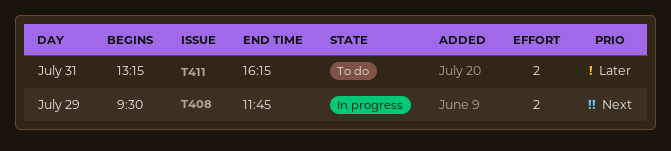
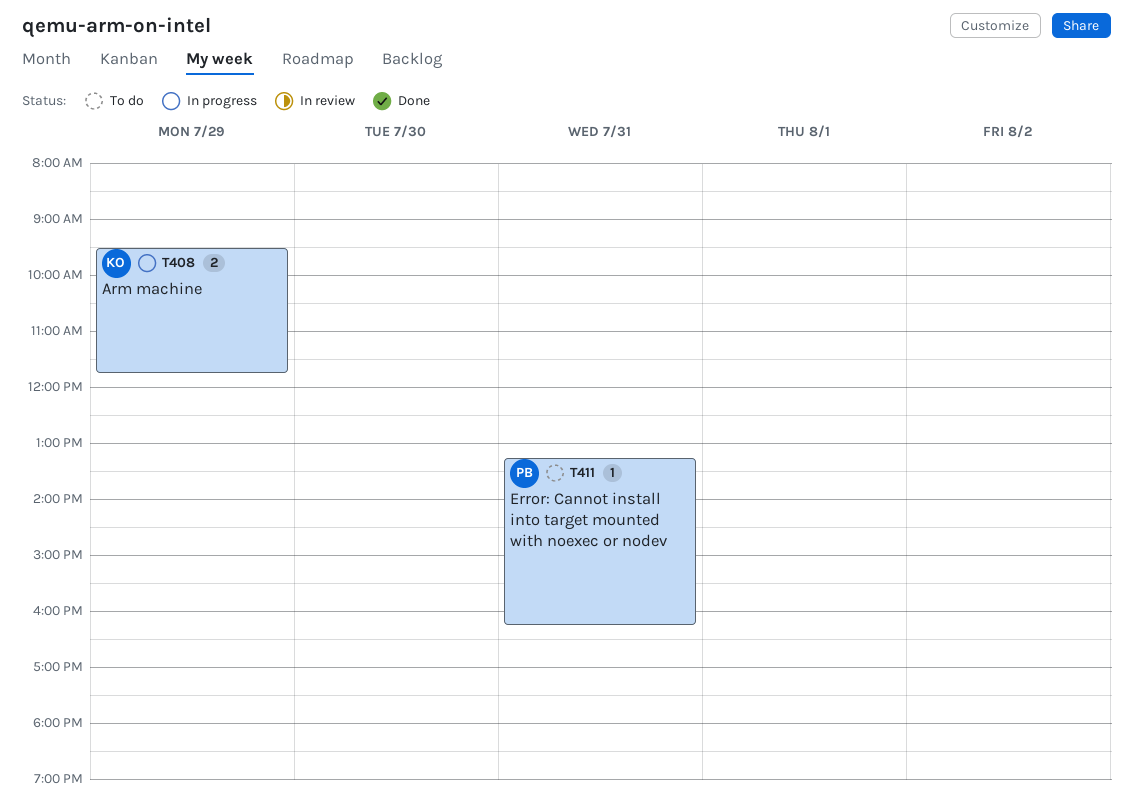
T411, estimate: 2 -> 1

